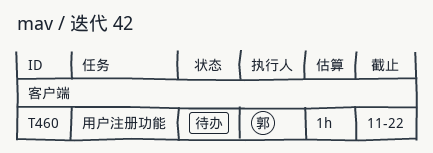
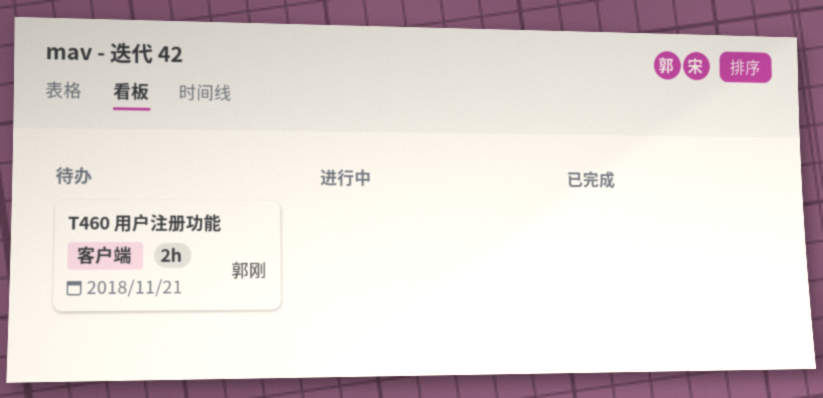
T460, estimate: 1h -> 2h
T460, due: Nov 22 -> Nov 21

